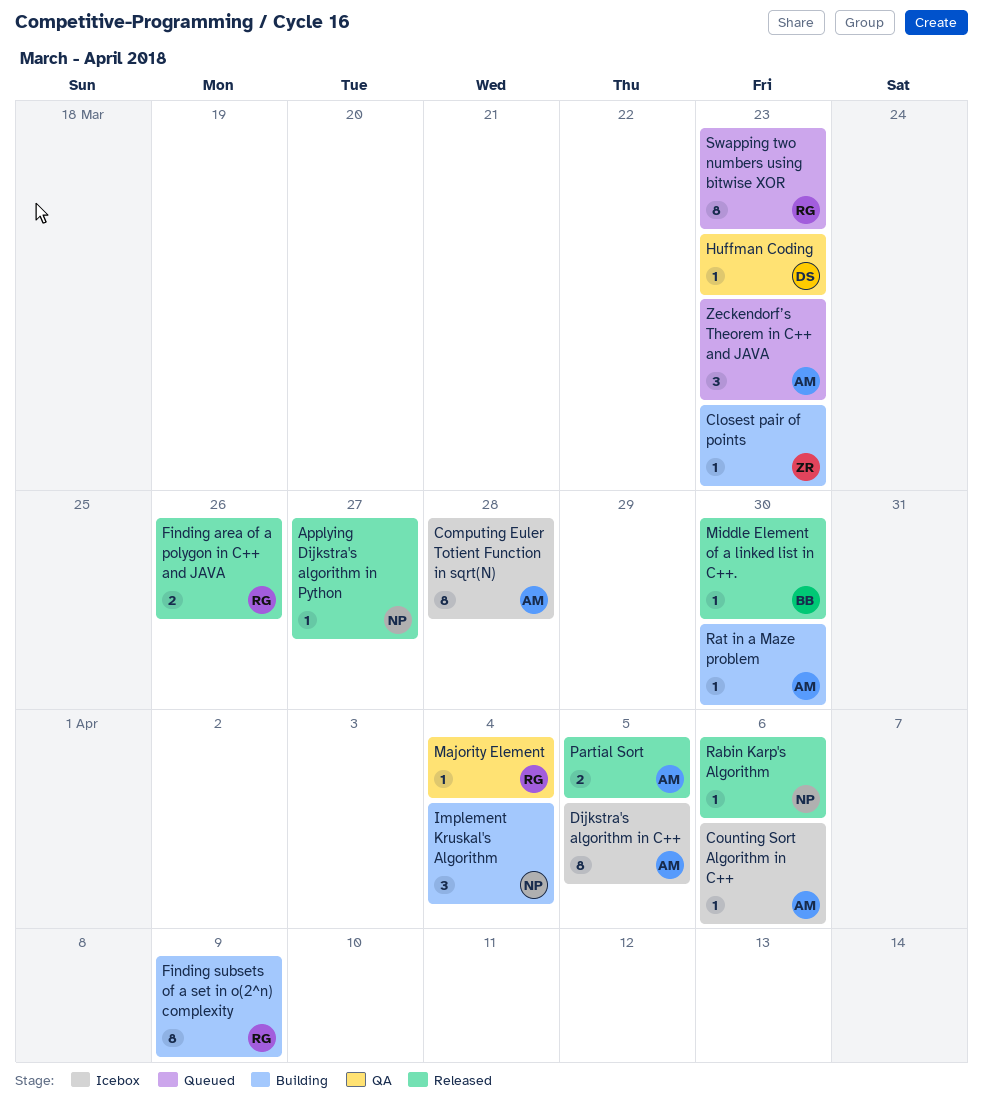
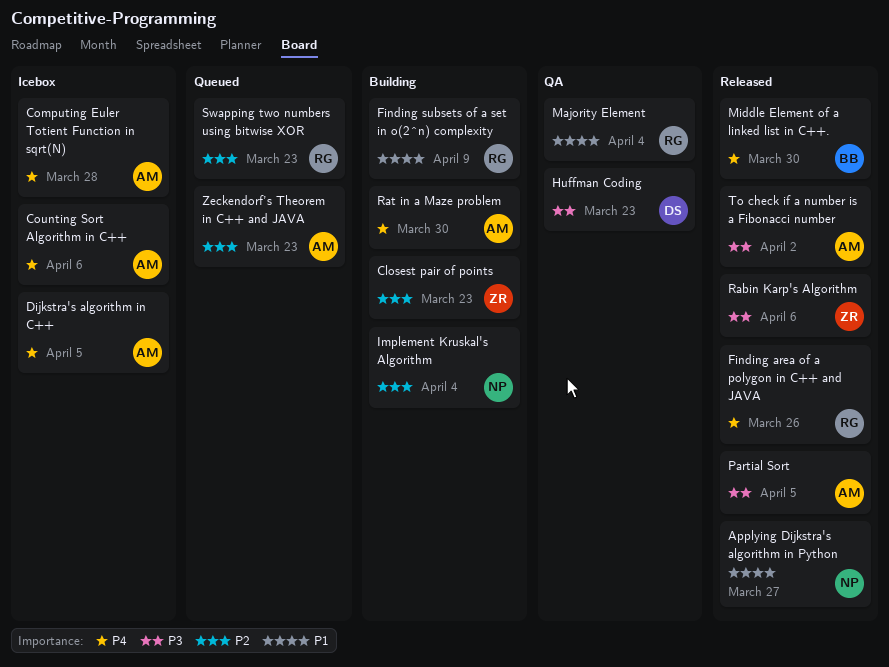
Rabin Karp's Algorithm, owner: NP -> ZR
To check if a number is a Fibonacci number: none -> present

